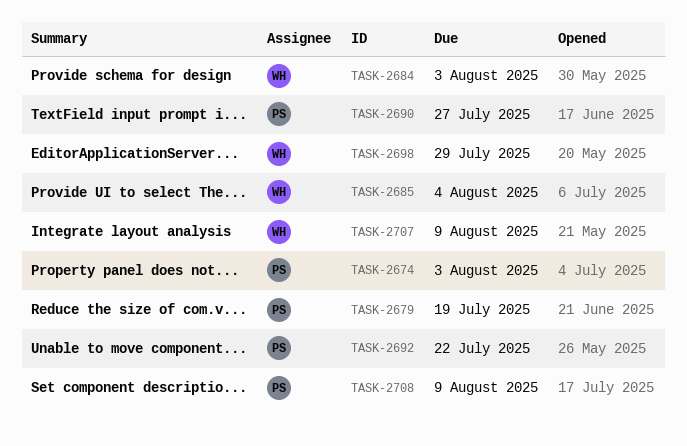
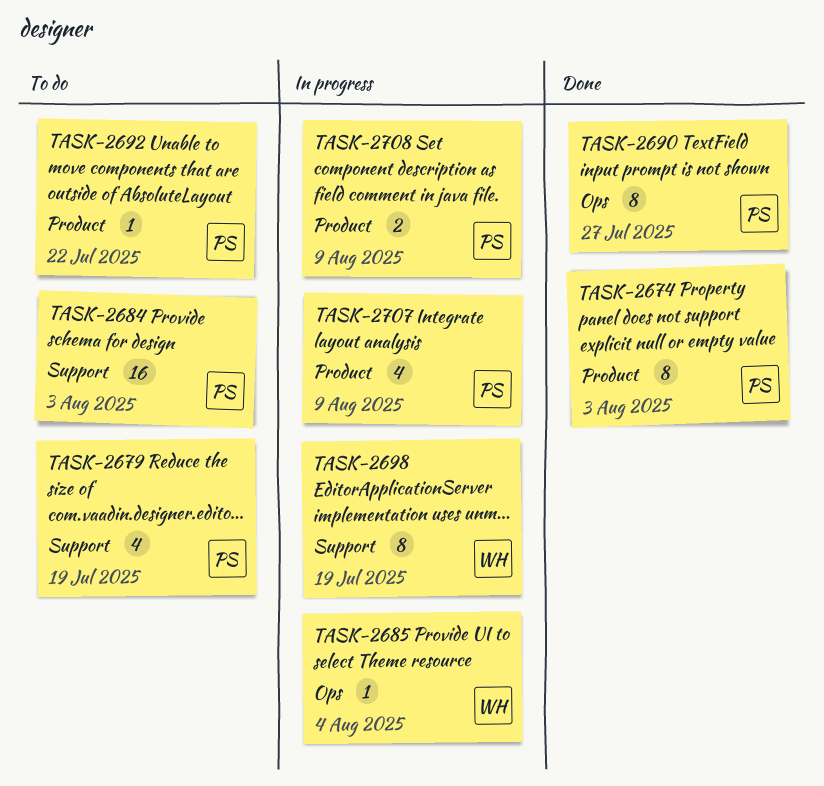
TASK-2684, owner: WH -> PS
TASK-2698, due: Jul 29 -> Jul 19
TASK-2707, owner: WH -> PS

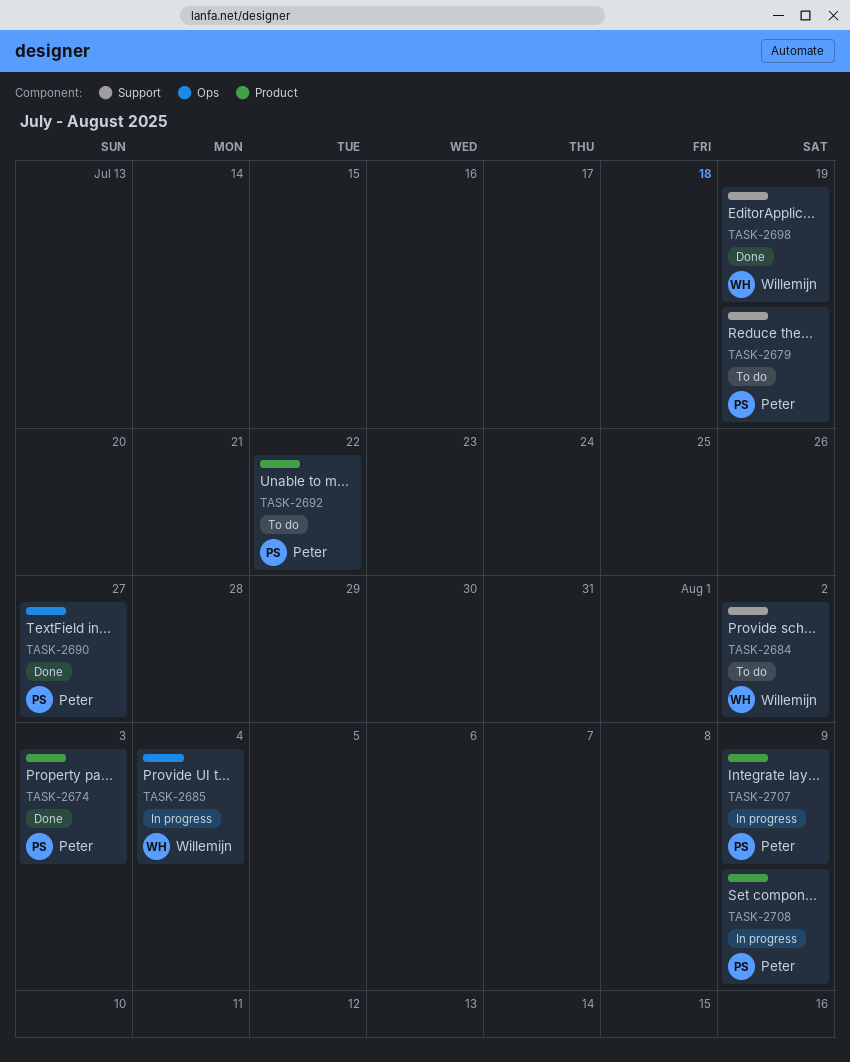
TASK-2684, owner: Peter -> Willemijn
TASK-2684, due: Aug 3 -> Aug 2
TASK-2698, status: In progress -> Done

